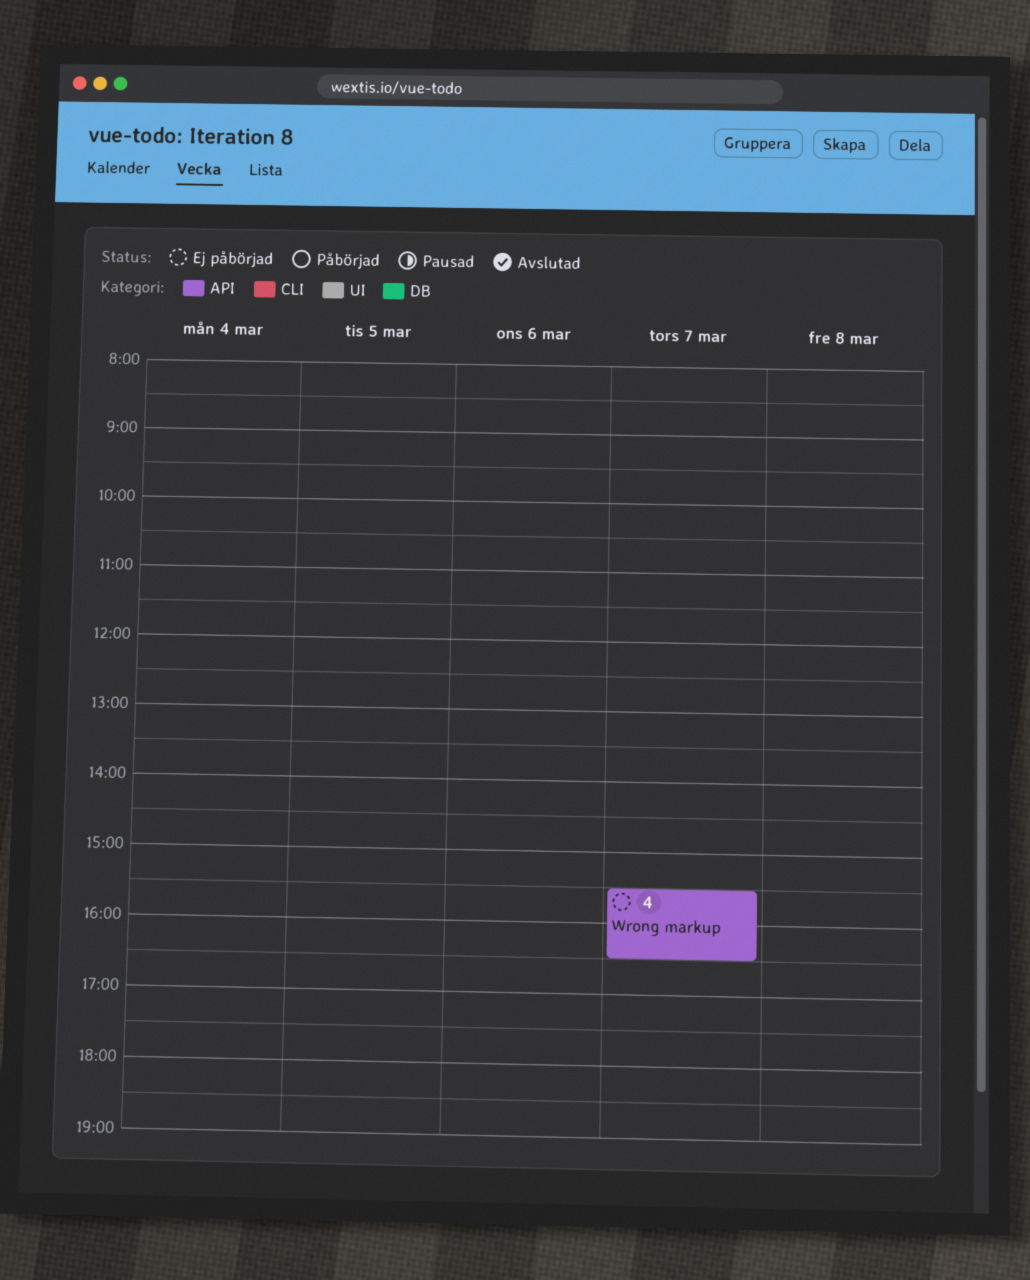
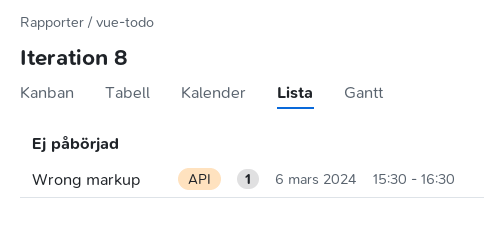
Wrong markup, estimate: 4 -> 1
Wrong markup, day: Mar 7 -> Mar 6

